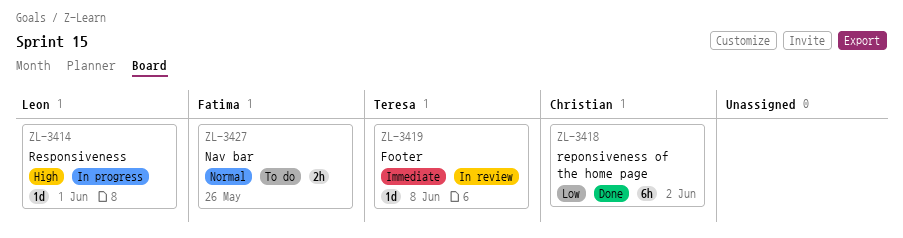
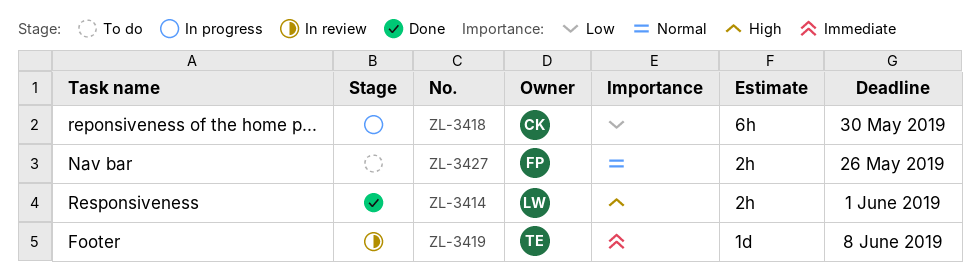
ZL-3414, status: In progress -> Done
ZL-3414, estimate: 1d -> 2h
ZL-3418, status: Done -> In progress
ZL-3418, due: Jun 2 -> May 30

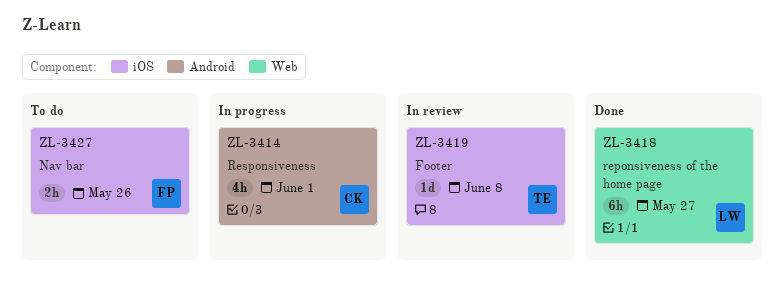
ZL-3414, status: Done -> In progress
ZL-3414, owner: LW -> CK
ZL-3414, estimate: 2h -> 4h
ZL-3418, status: In progress -> Done
ZL-3418, owner: CK -> LW
ZL-3418, due: May 30 -> May 27

